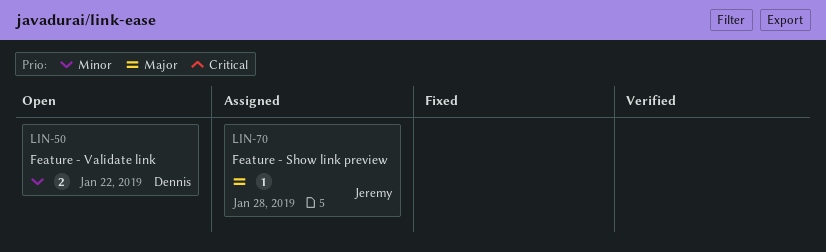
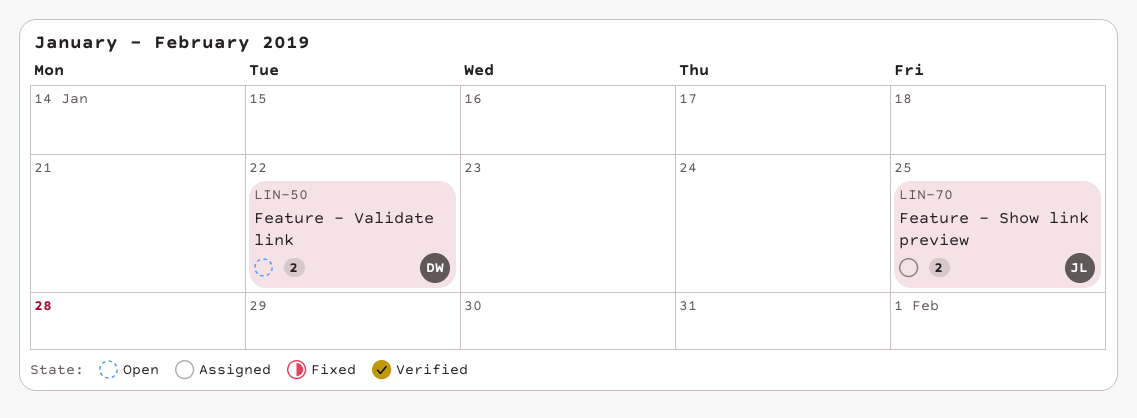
LIN-70, estimate: 1 -> 2
LIN-70, due: Jan 28 -> Jan 25

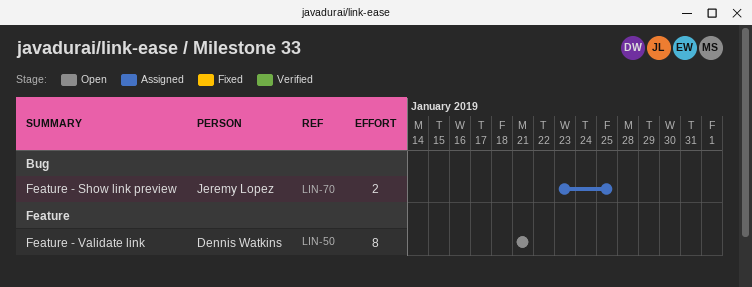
LIN-50, estimate: 2 -> 8
LIN-50, due: Jan 22 -> Jan 21

